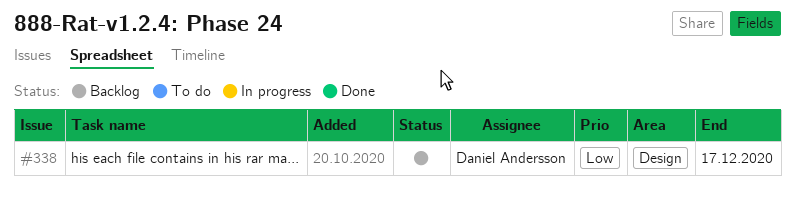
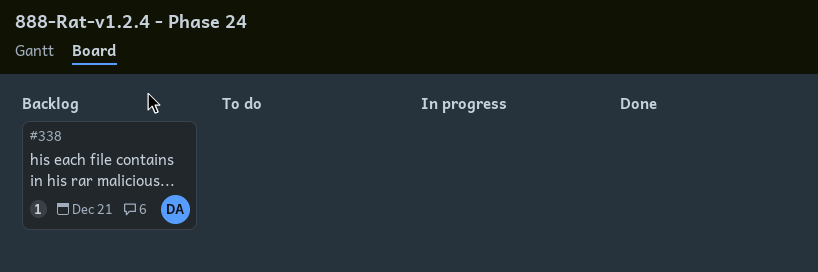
#338, due: Dec 17 -> Dec 21

